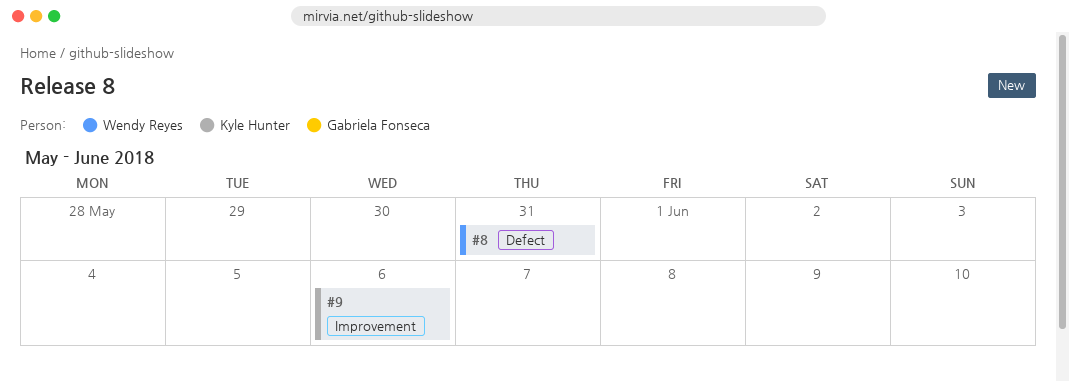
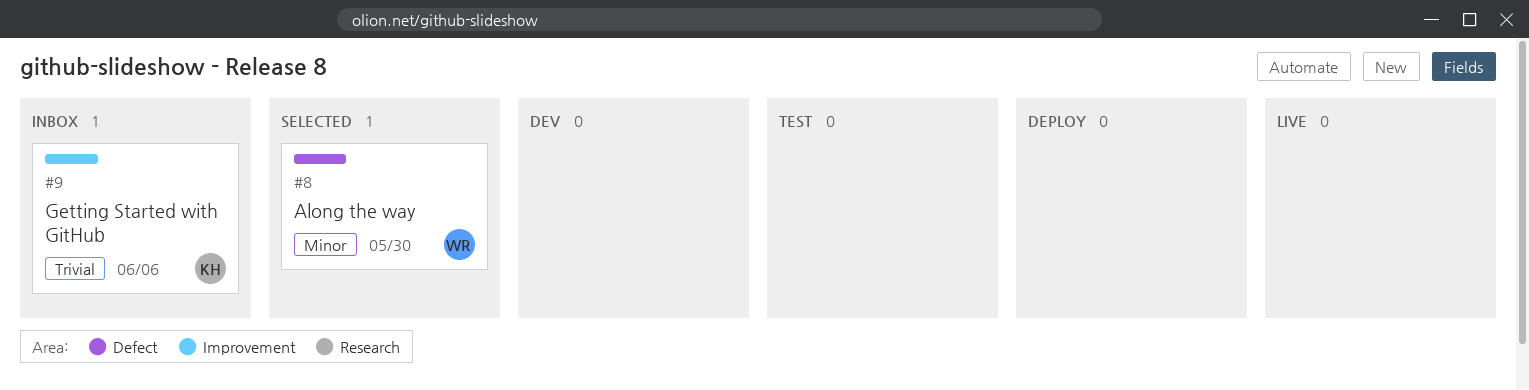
#8, due: May 31 -> May 30

